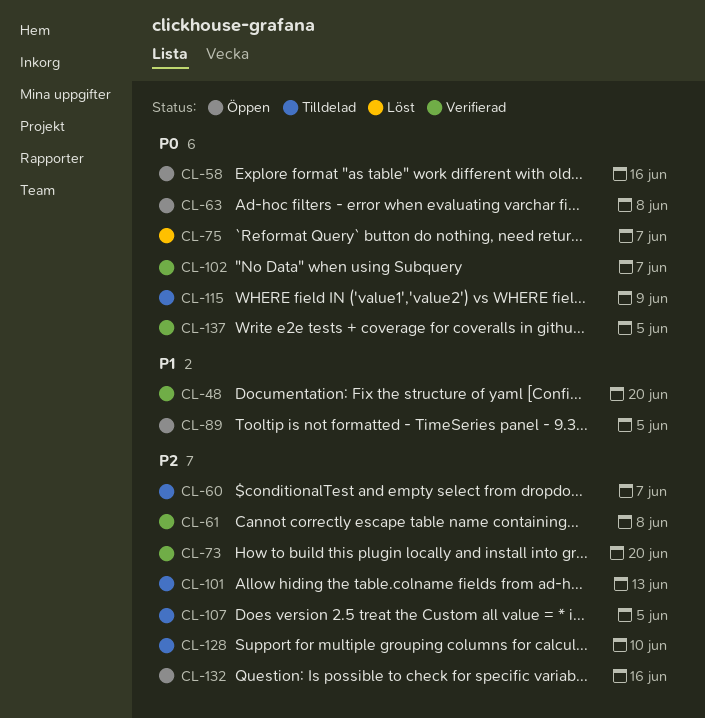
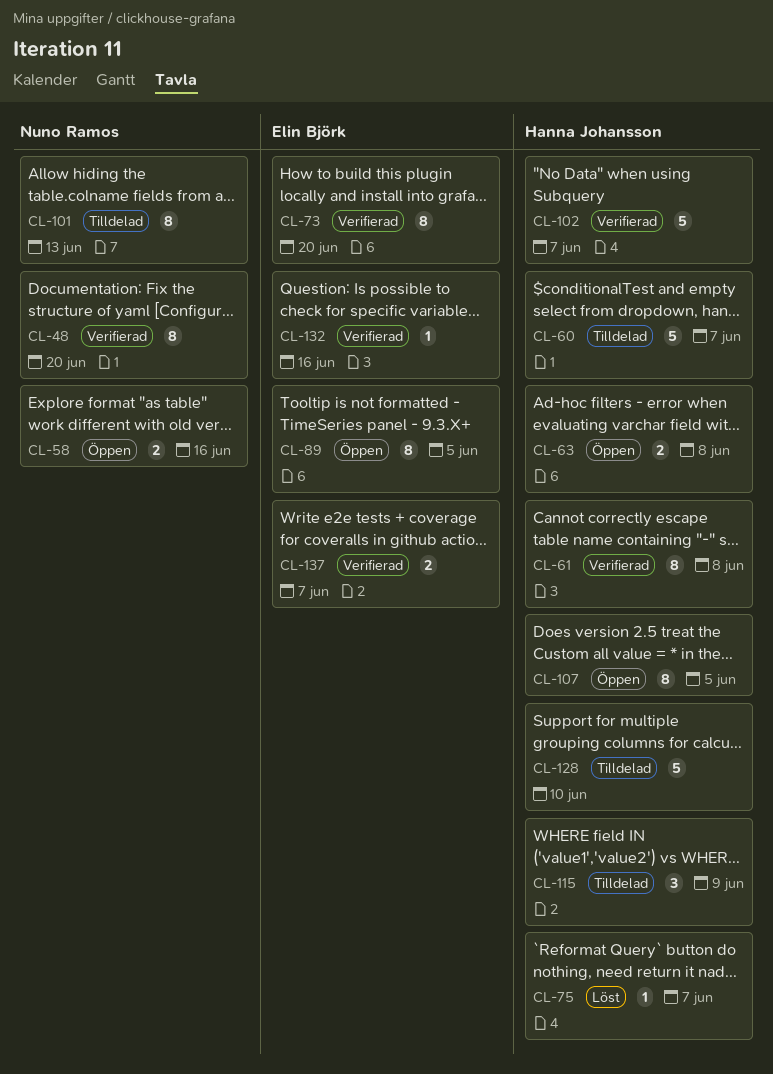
CL-107, status: Tilldelad -> Öppen
CL-132, status: Öppen -> Verifierad
CL-137, due: Jun 5 -> Jun 7

